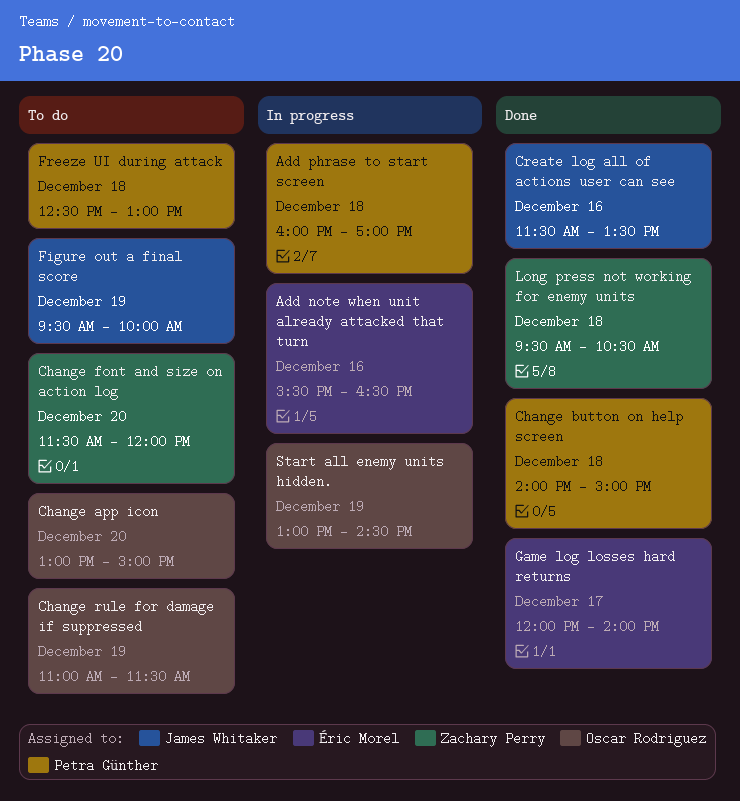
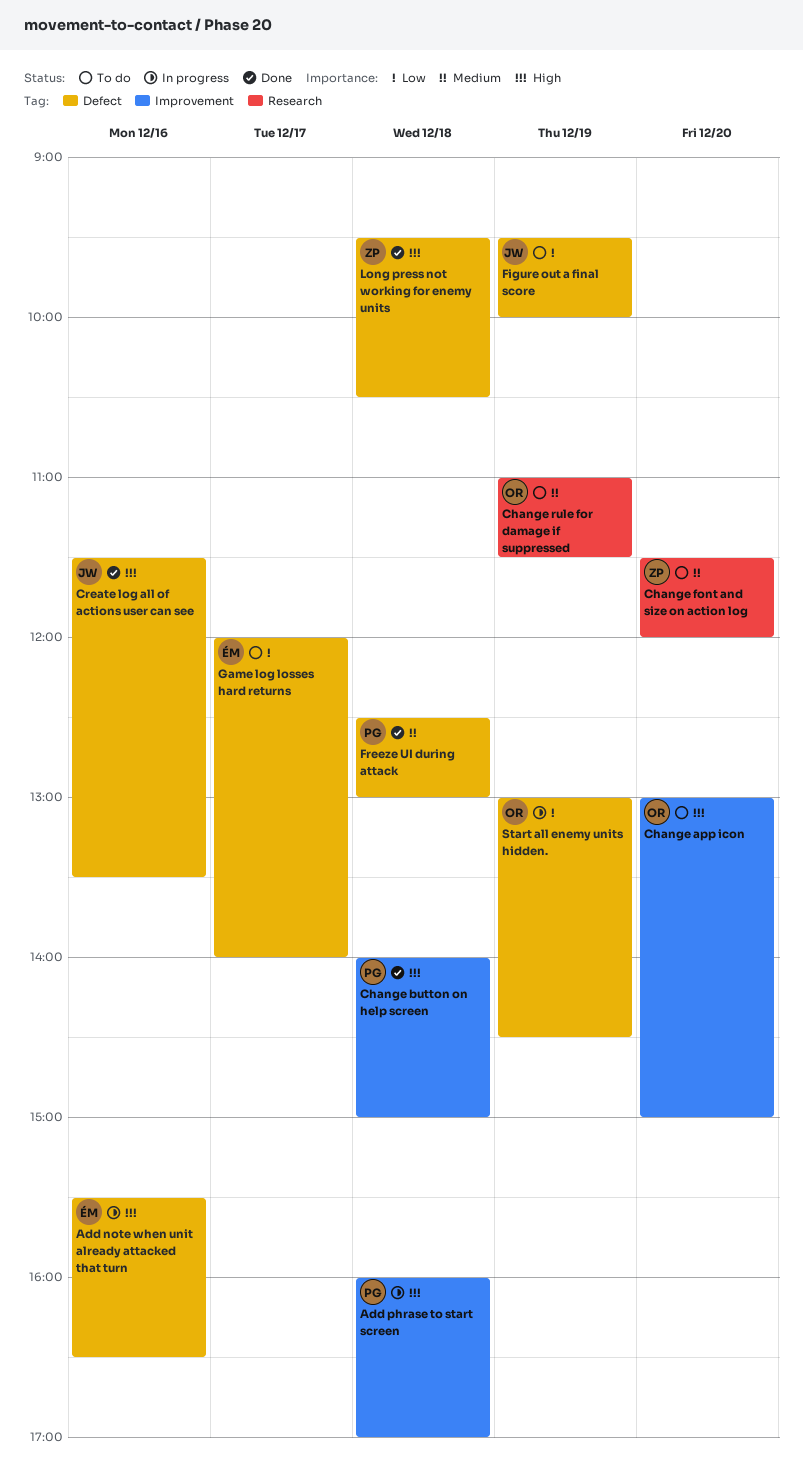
Freeze UI during attack, status: To do -> Done
Game log losses hard returns, status: Done -> To do

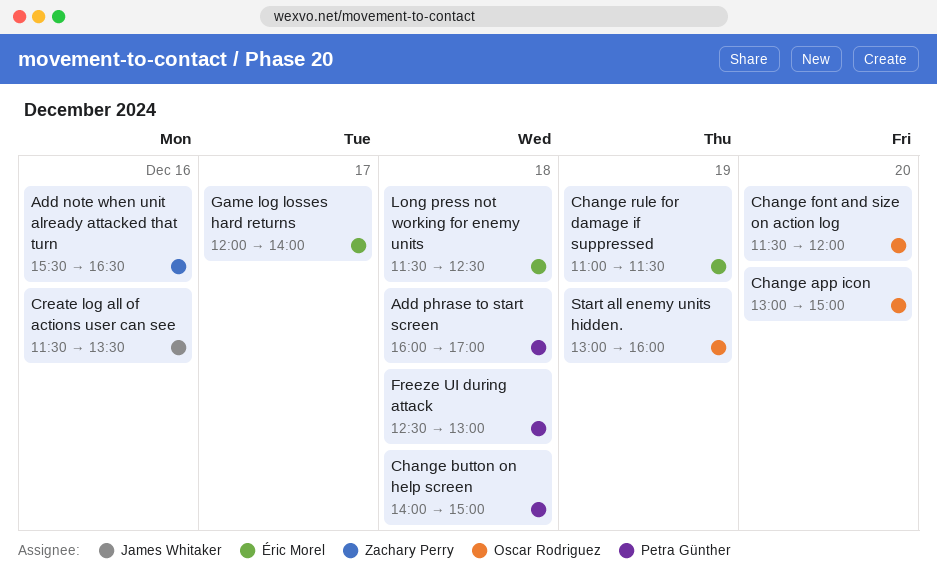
Add note when unit already attacked that turn, owner: Éric Morel -> Zachary Perry
Change font and size on action log, owner: Zachary Perry -> Oscar Rodriguez
Change rule for damage if suppressed, owner: Oscar Rodriguez -> Éric Morel
Figure out a final score: present -> none
Long press not working for enemy units, owner: Zachary Perry -> Éric Morel
Long press not working for enemy units, begins: 09:30 -> 11:30
Long press not working for enemy units, ends: 10:30 -> 12:30
Start all enemy units hidden., ends: 14:30 -> 16:00

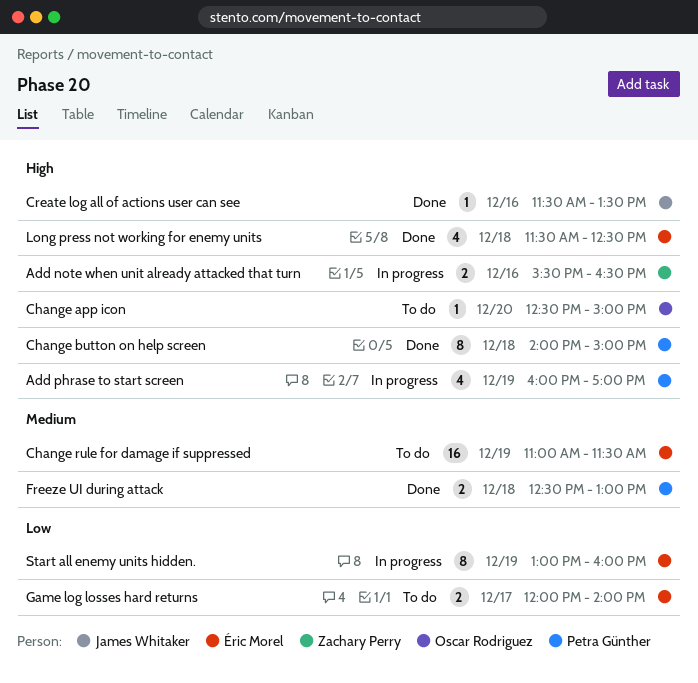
Add phrase to start screen, day: Dec 18 -> Dec 19
Change app icon, begins: 13:00 -> 12:30
Change font and size on action log: present -> none
Start all enemy units hidden., owner: Oscar Rodriguez -> Éric Morel

